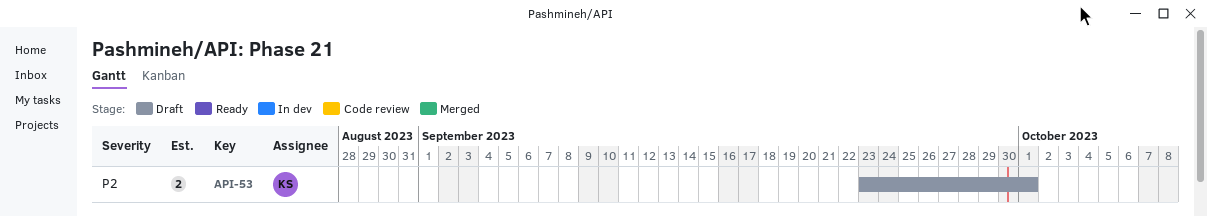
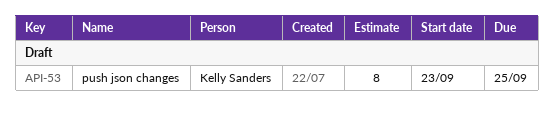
API-53, estimate: 2 -> 8
API-53, due: Oct 1 -> Sep 25

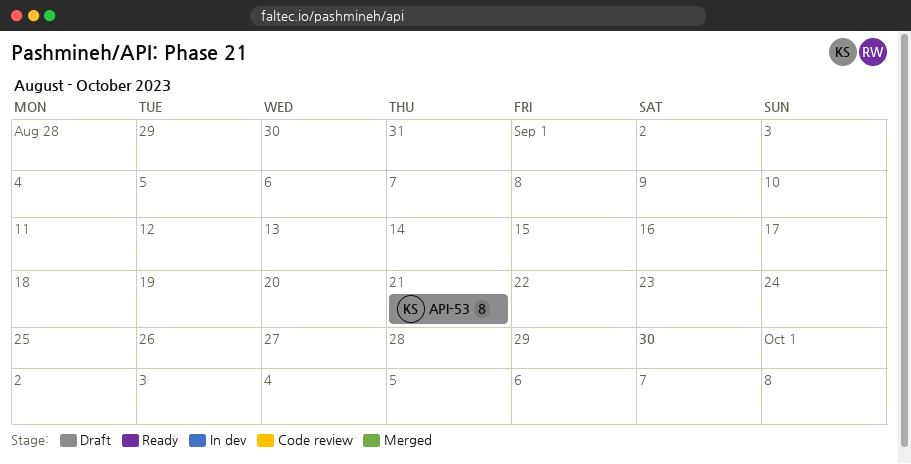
API-53, start: Sep 23 -> Sep 21
API-53, due: Sep 25 -> Sep 21

